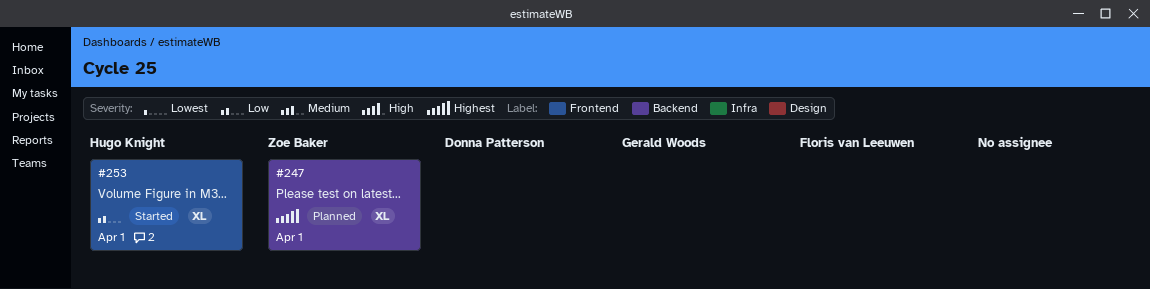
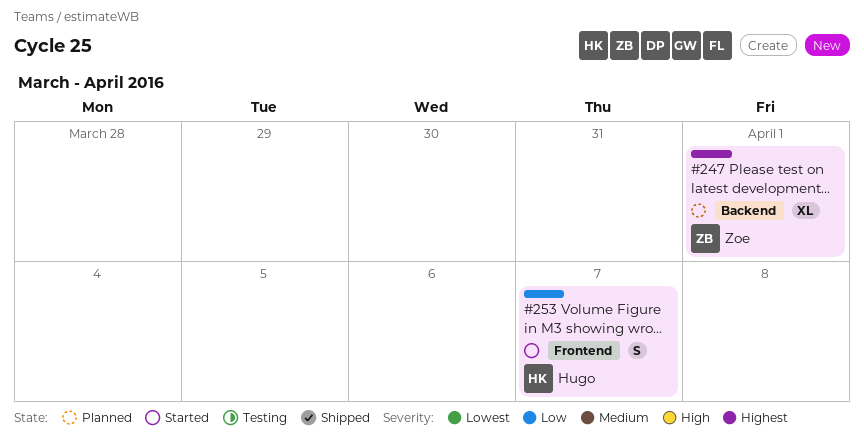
#253, estimate: XL -> S
#253, due: Apr 1 -> Apr 7

